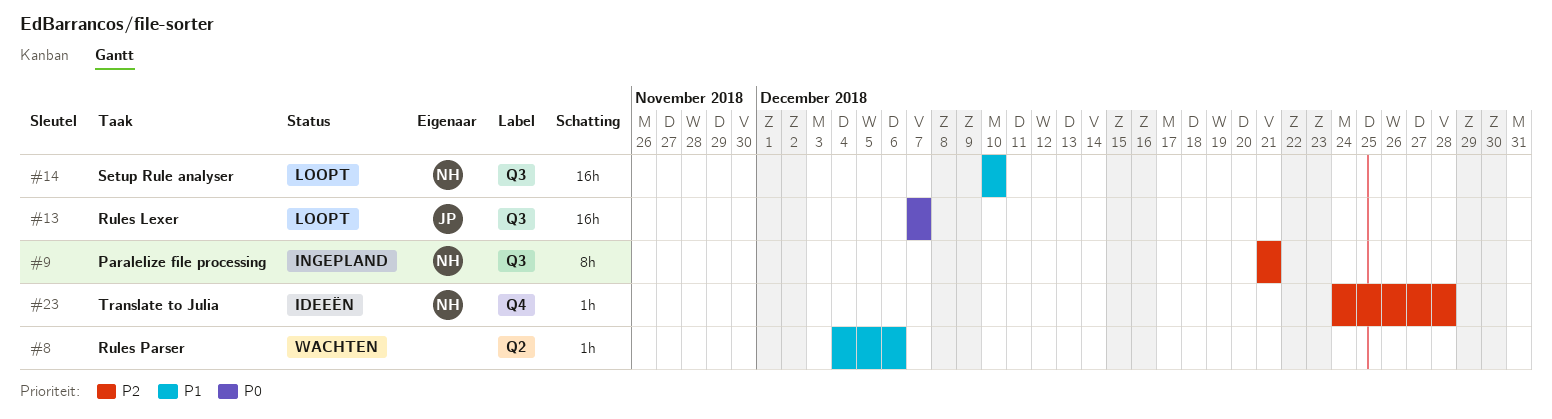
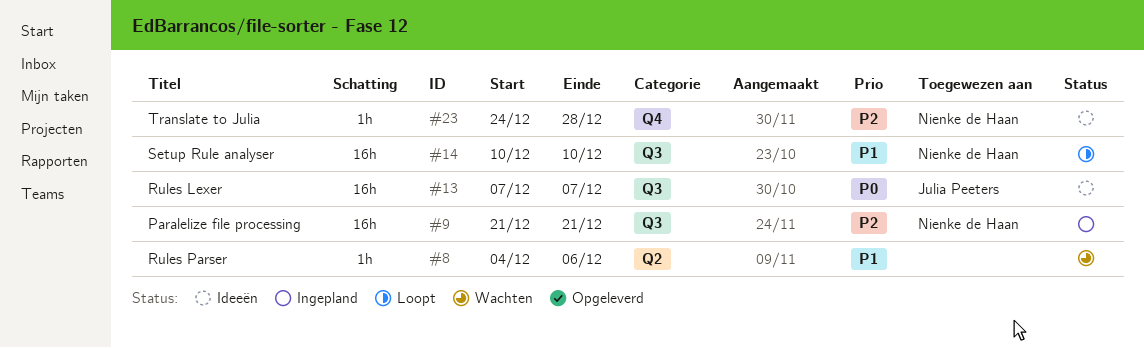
#9, estimate: 8h -> 16h
#13, status: Loopt -> Ideeën

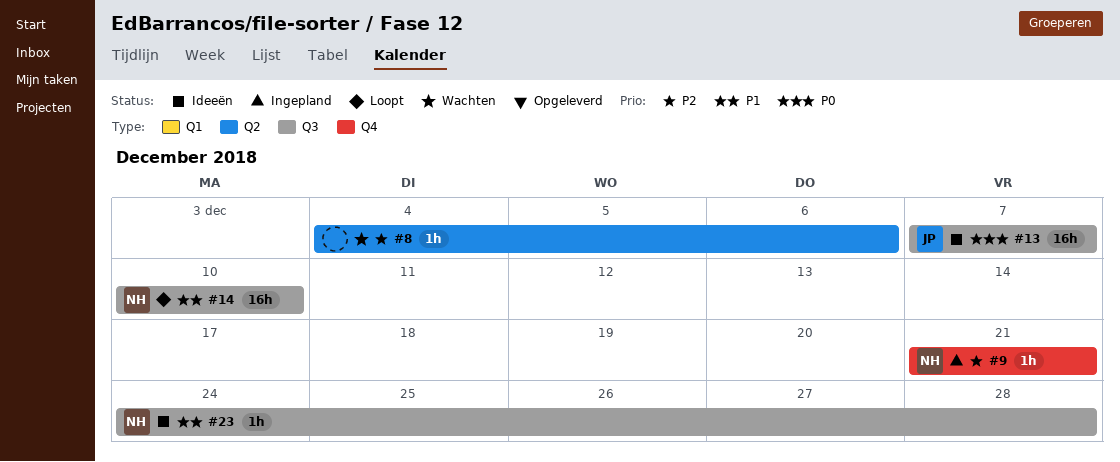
#8, priority: P1 -> P2
#9, label: Q3 -> Q4
#9, estimate: 16h -> 1h
#23, priority: P2 -> P1
#23, label: Q4 -> Q3

